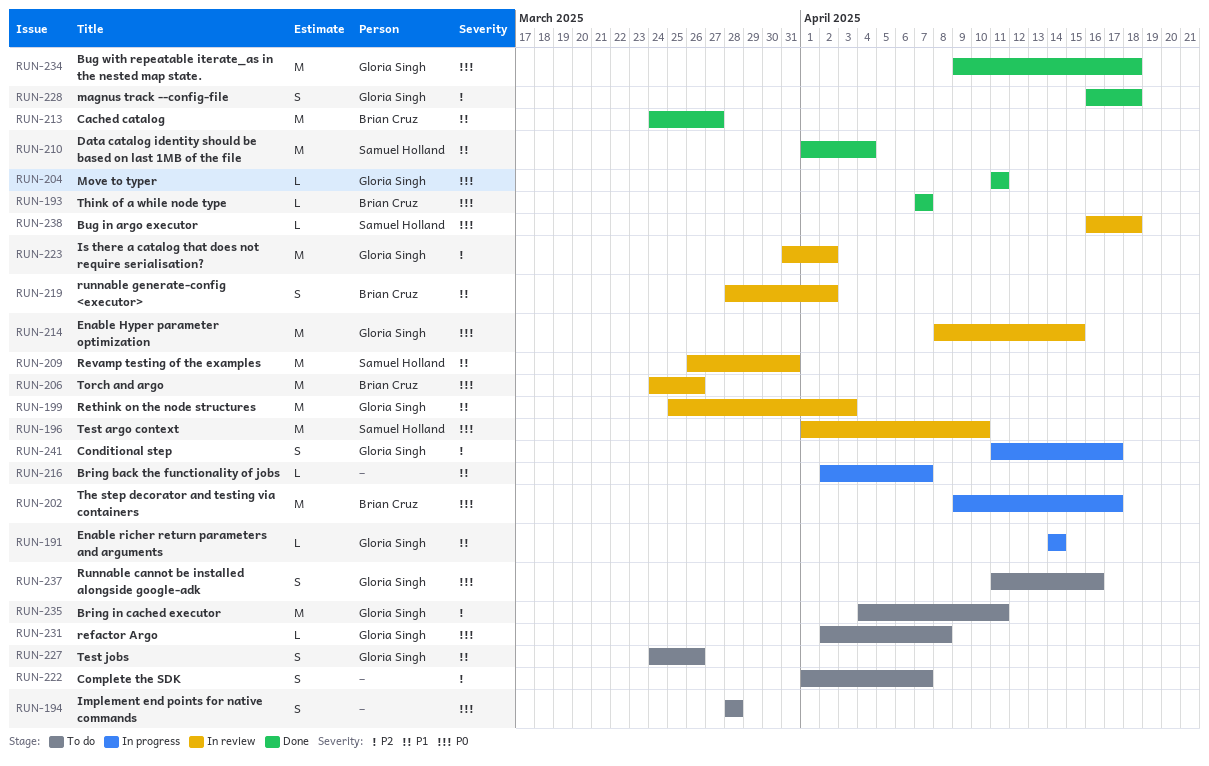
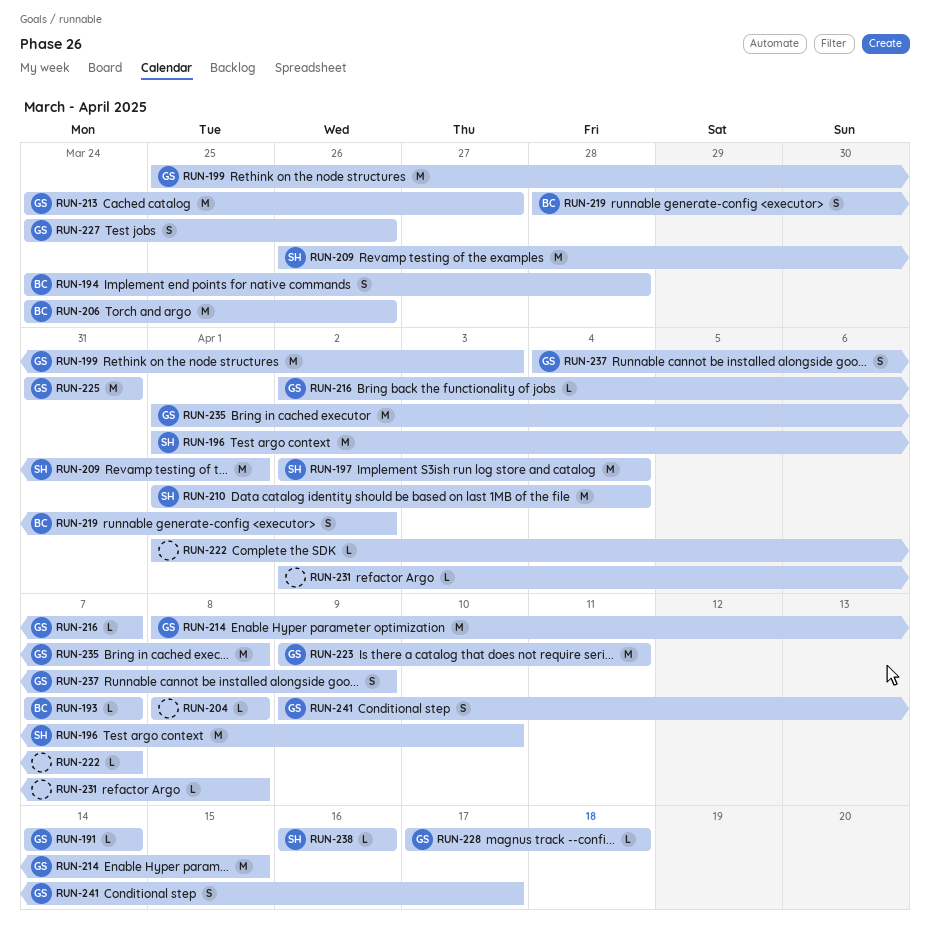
RUN-194, owner: none -> Brian Cruz
RUN-194, start: Mar 28 -> Mar 24
RUN-197: none -> present
RUN-202: present -> none
RUN-204, owner: Gloria Singh -> none
RUN-204, start: Apr 11 -> Apr 8
RUN-204, due: Apr 11 -> Apr 8
RUN-209, due: Mar 31 -> Apr 1
RUN-213, owner: Brian Cruz -> Gloria Singh
RUN-216, owner: none -> Gloria Singh
RUN-222, estimate: S -> L
RUN-223, start: Mar 31 -> Apr 9
RUN-223, due: Apr 2 -> Apr 11
RUN-225: none -> present
RUN-228, estimate: S -> L
RUN-228, start: Apr 16 -> Apr 17
RUN-231, owner: Gloria Singh -> none
RUN-234: present -> none
RUN-235, start: Apr 4 -> Apr 1
RUN-235, due: Apr 11 -> Apr 8
RUN-237, start: Apr 11 -> Apr 4
RUN-237, due: Apr 16 -> Apr 9
RUN-238, due: Apr 18 -> Apr 16
RUN-241, start: Apr 11 -> Apr 9

